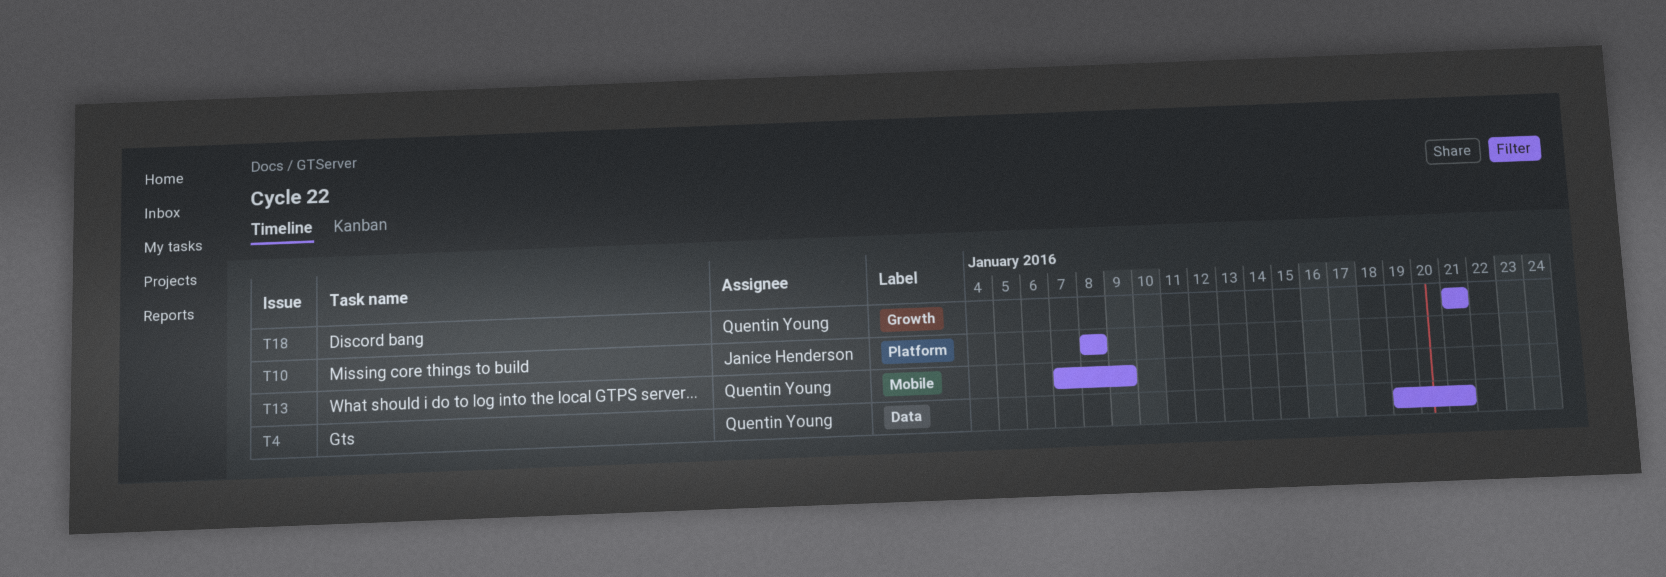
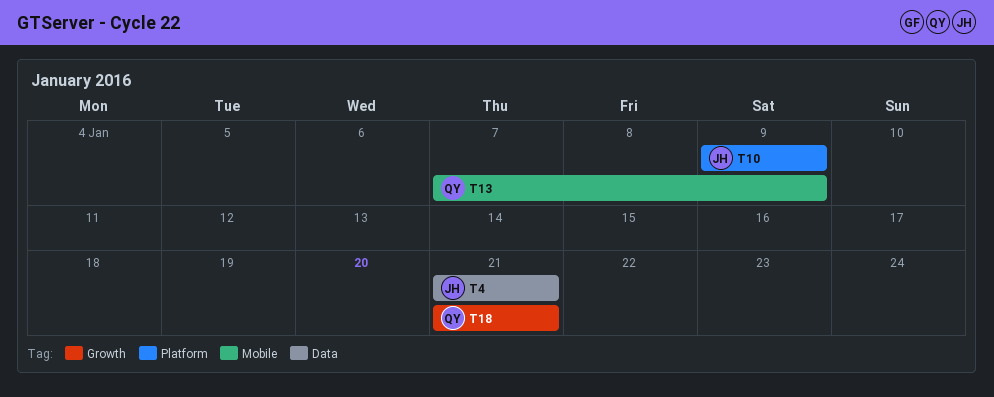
T4, owner: Quentin Young -> Janice Henderson
T4, start: Jan 19 -> Jan 21
T10, start: Jan 8 -> Jan 9
T10, due: Jan 8 -> Jan 9

